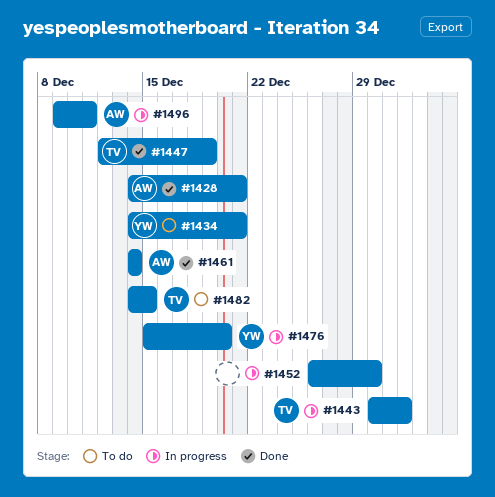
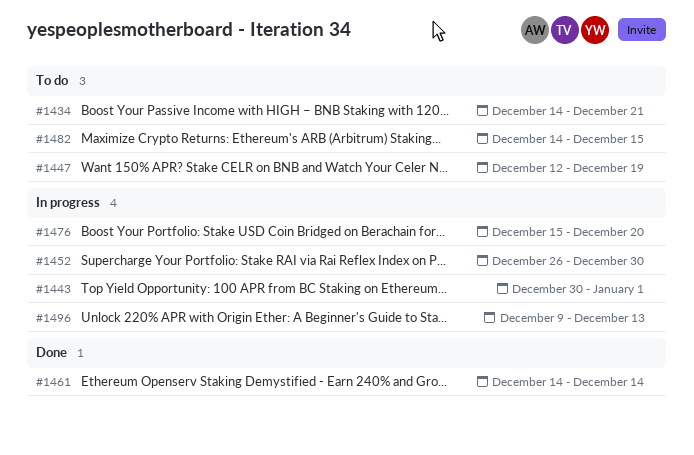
#1428: present -> none
#1447, status: Done -> To do
#1496, due: Dec 11 -> Dec 13

